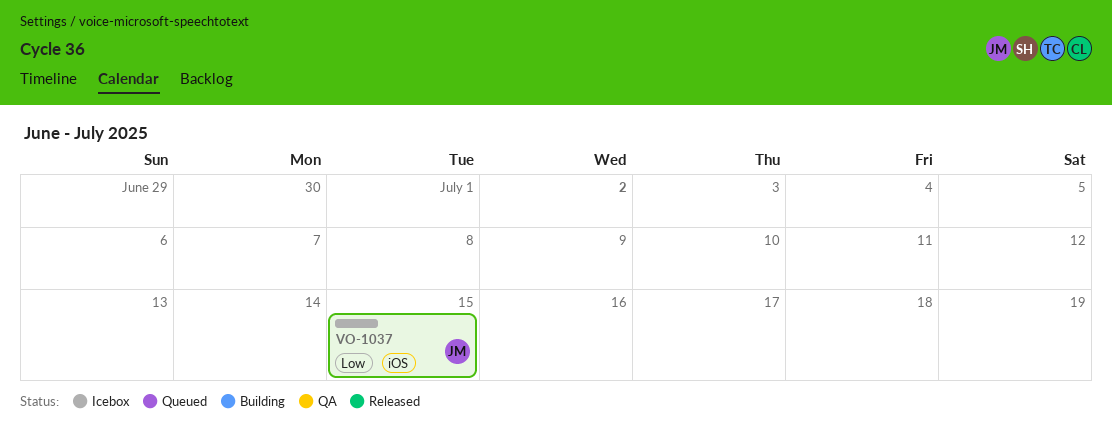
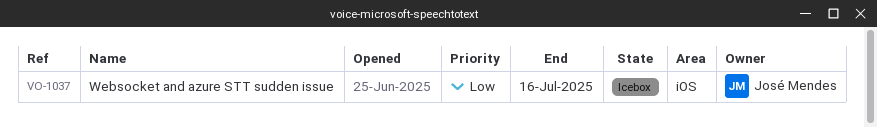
VO-1037, due: Jul 15 -> Jul 16

